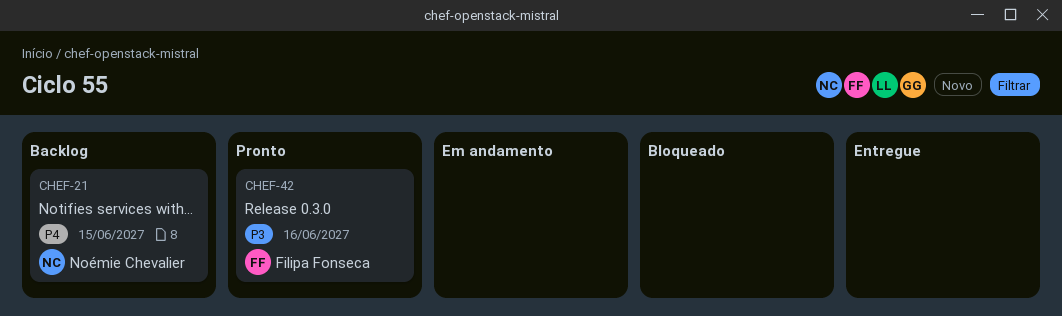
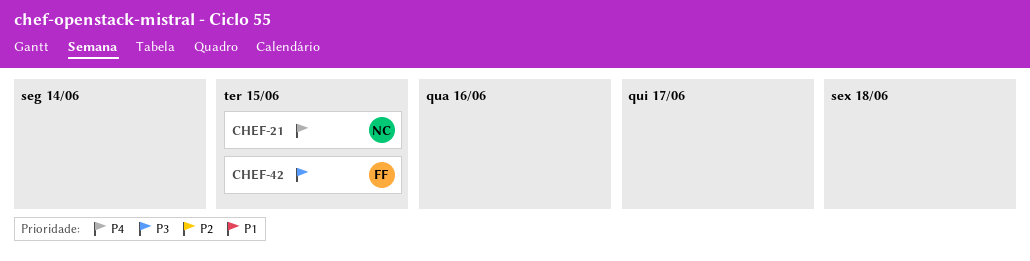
CHEF-42, due: Jun 16 -> Jun 15

